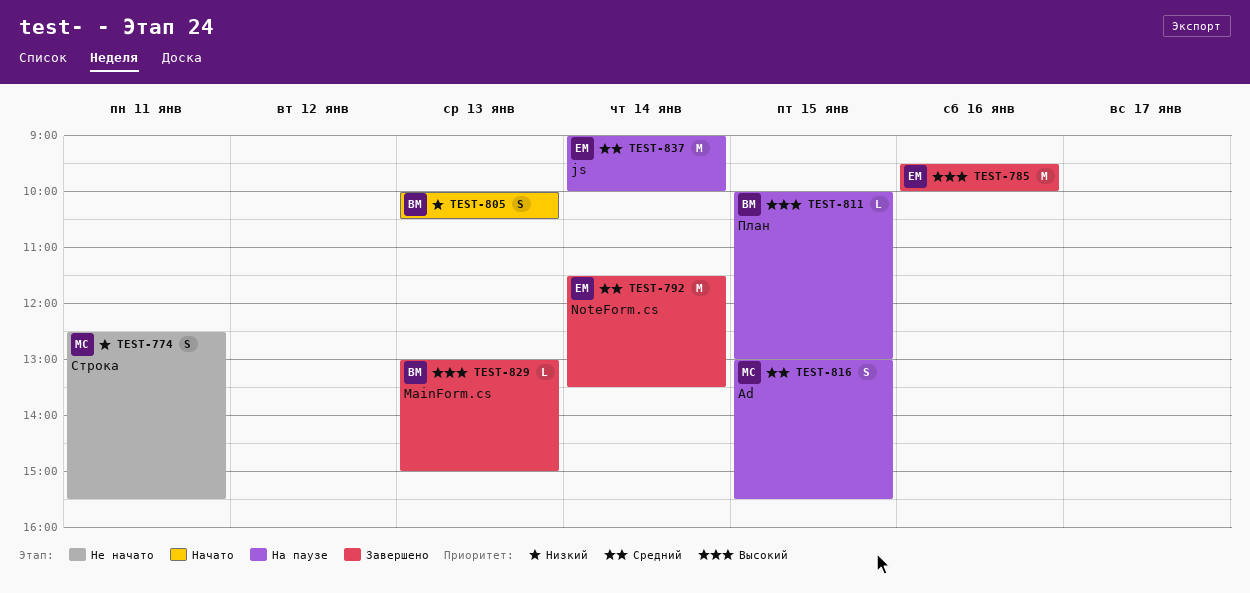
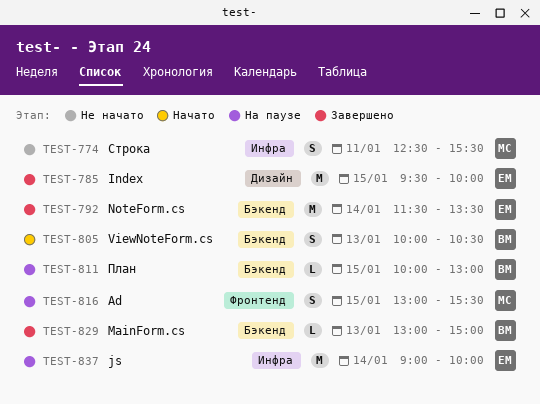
TEST-785, day: Jan 16 -> Jan 15

